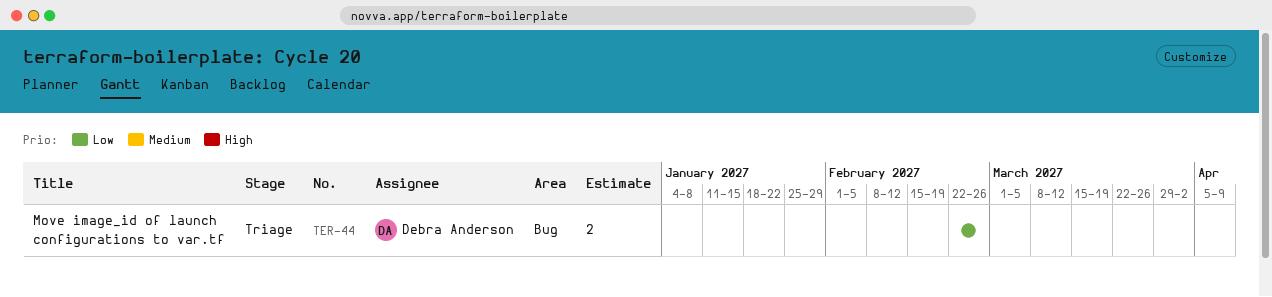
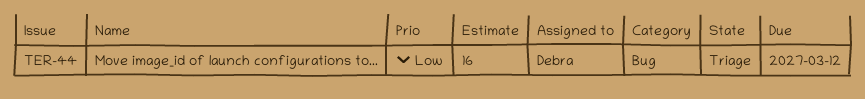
TER-44, estimate: 2 -> 16
TER-44, due: Feb 26 -> Mar 12

